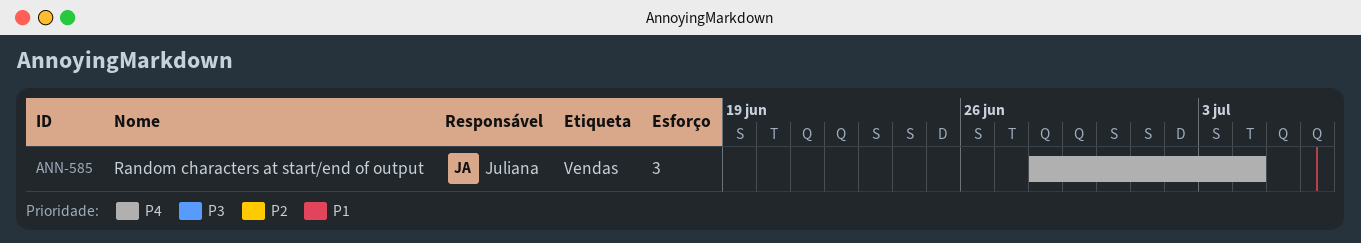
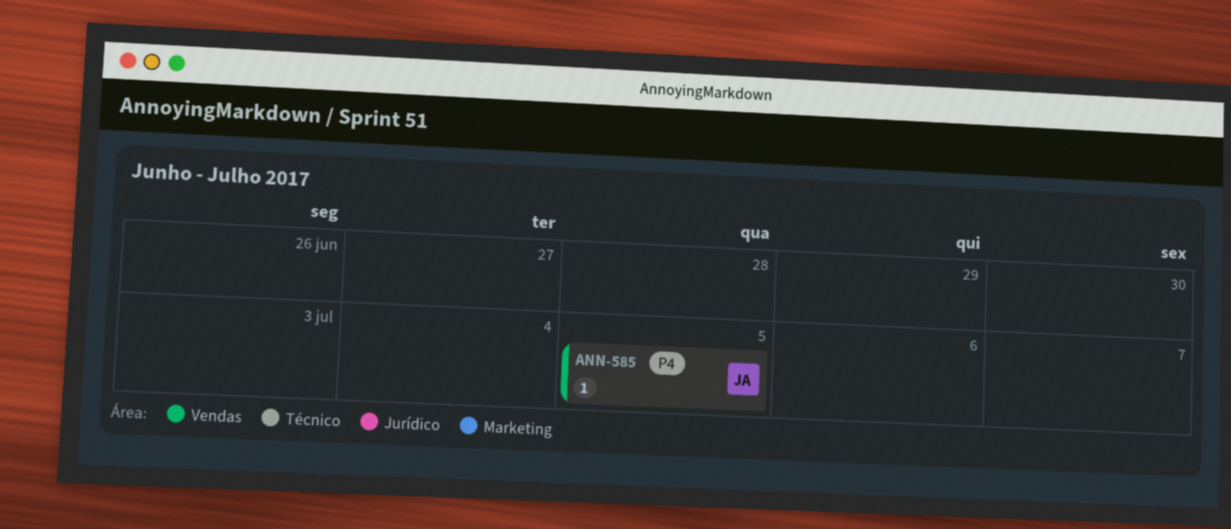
ANN-585, estimate: 3 -> 1
ANN-585, due: Jul 4 -> Jul 5

